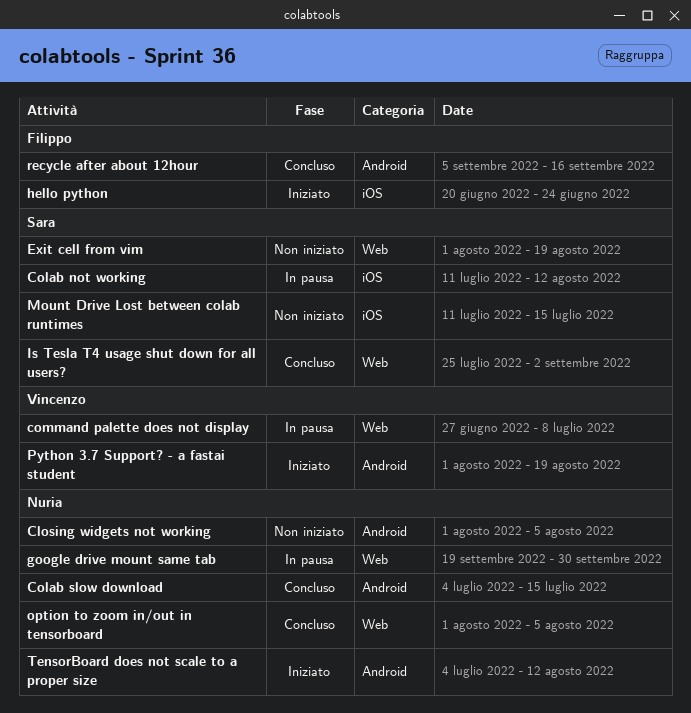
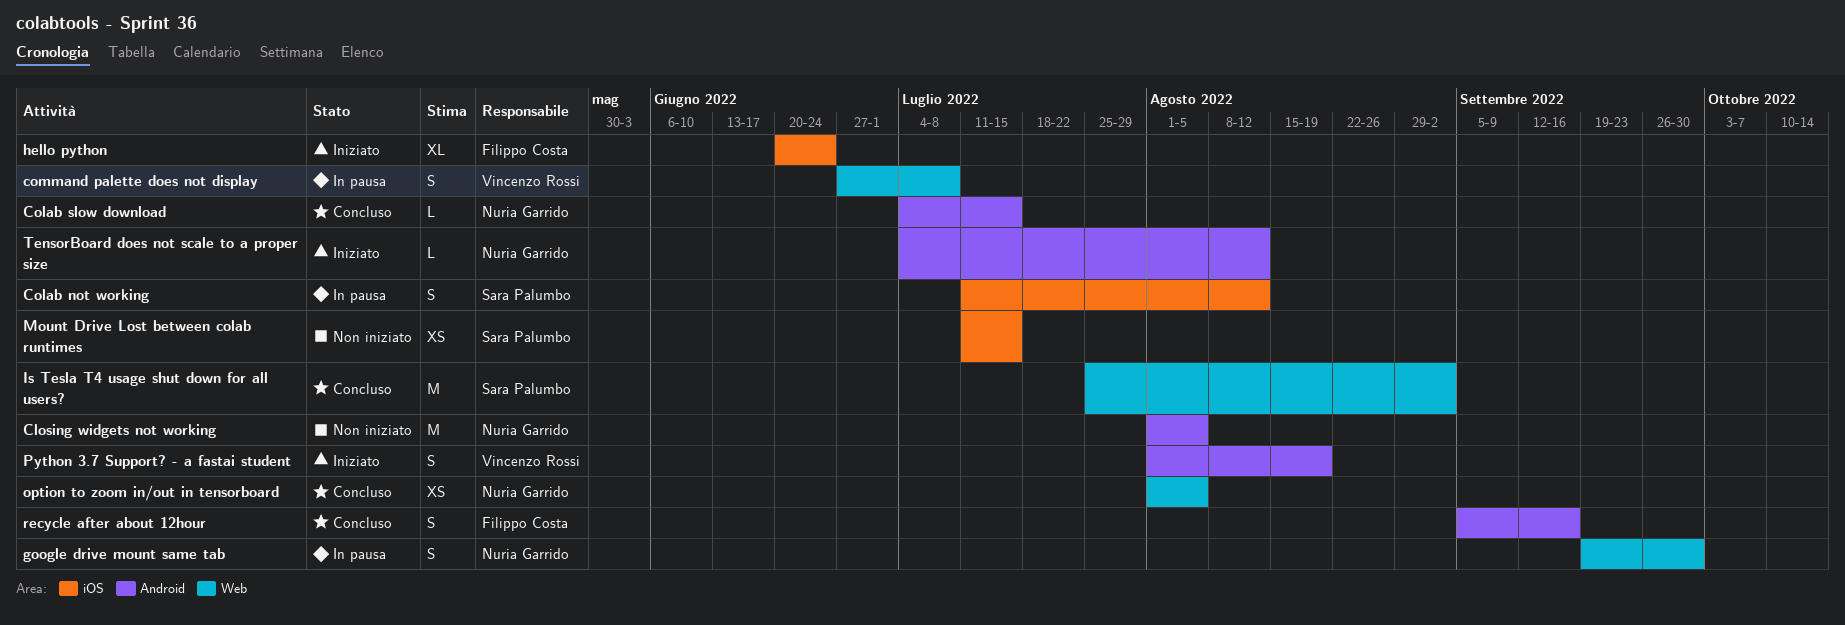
Exit cell from vim: present -> none

